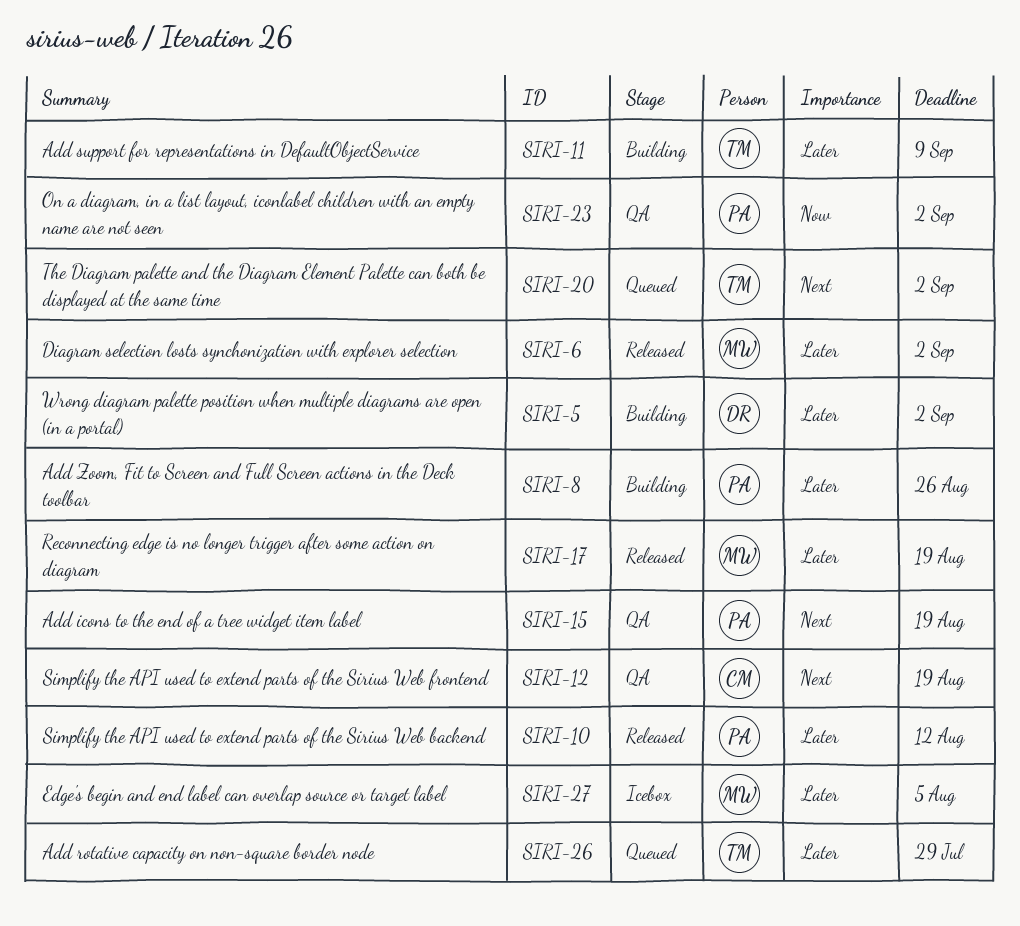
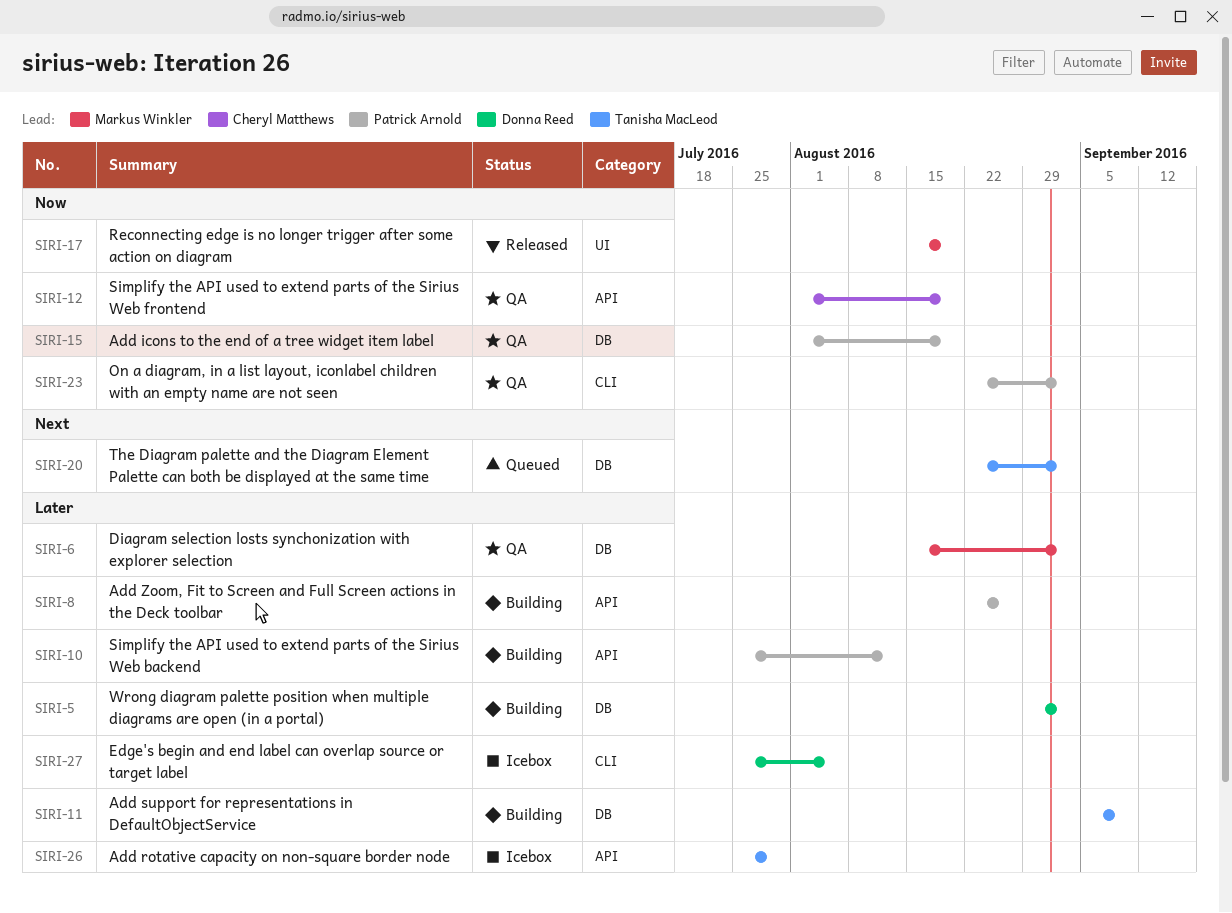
SIRI-6, status: Released -> QA
SIRI-10, status: Released -> Building
SIRI-12, priority: Next -> Now
SIRI-15, priority: Next -> Now
SIRI-17, priority: Later -> Now
SIRI-26, status: Queued -> Icebox
SIRI-27, owner: Markus Winkler -> Donna Reed

